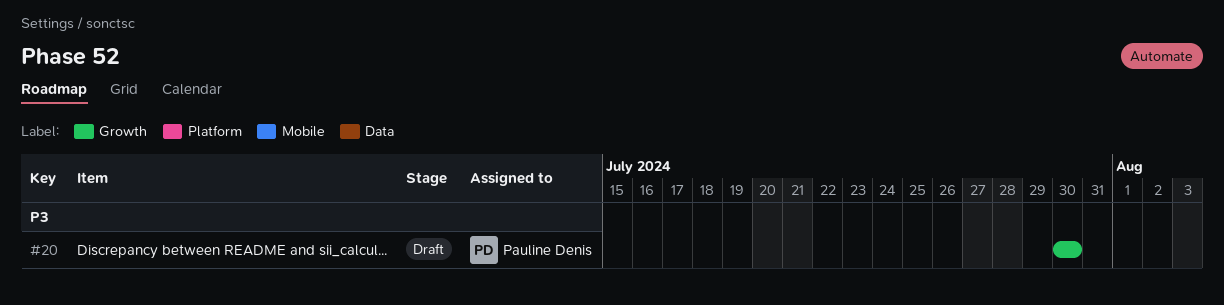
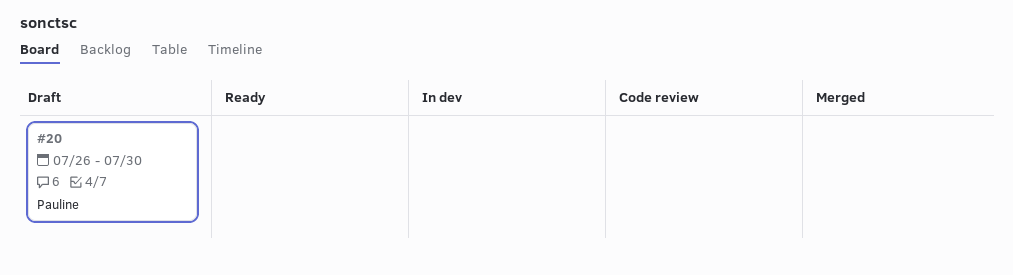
#20, start: Jul 30 -> Jul 26

